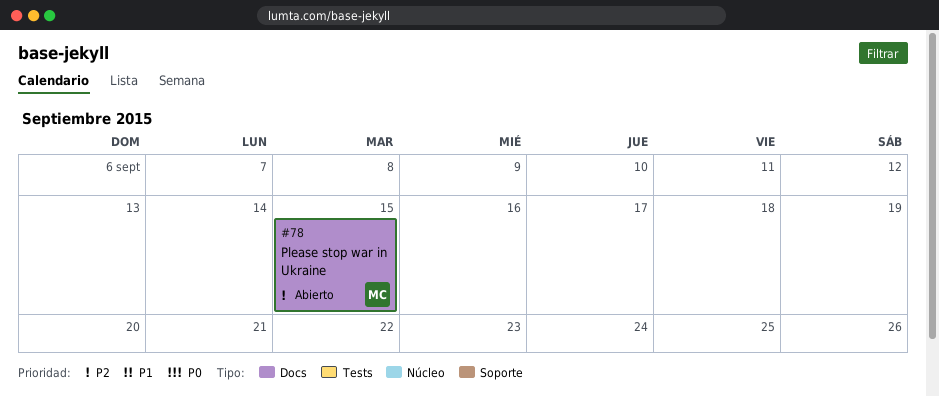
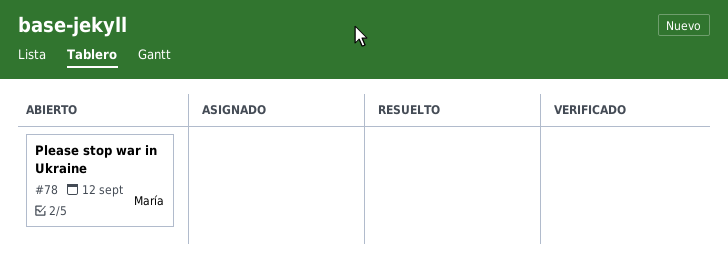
#78, due: Sep 15 -> Sep 12

